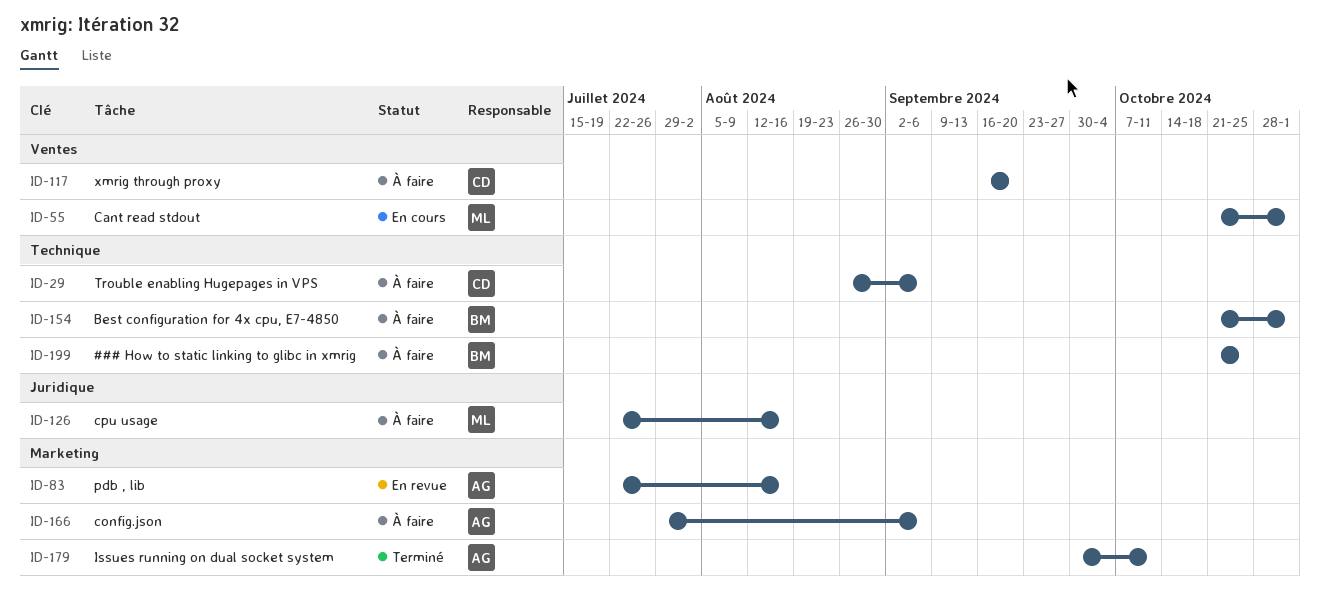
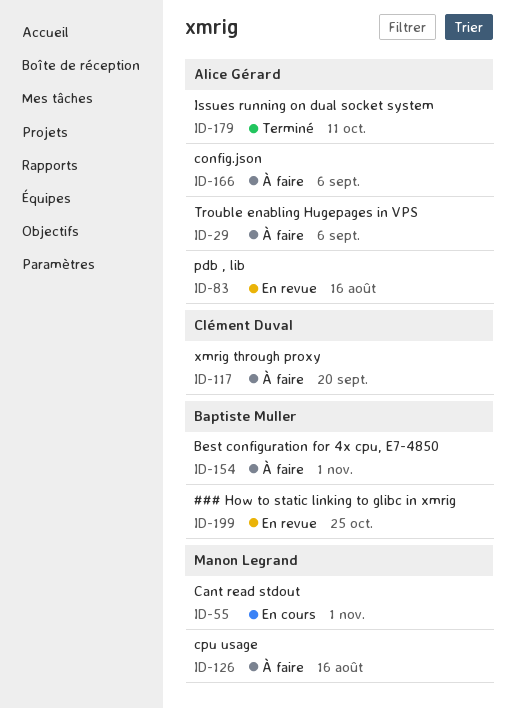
ID-29, owner: Clément Duval -> Alice Gérard
ID-199, status: À faire -> En revue

